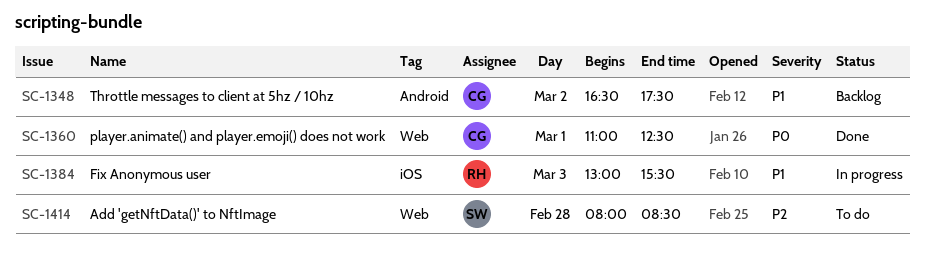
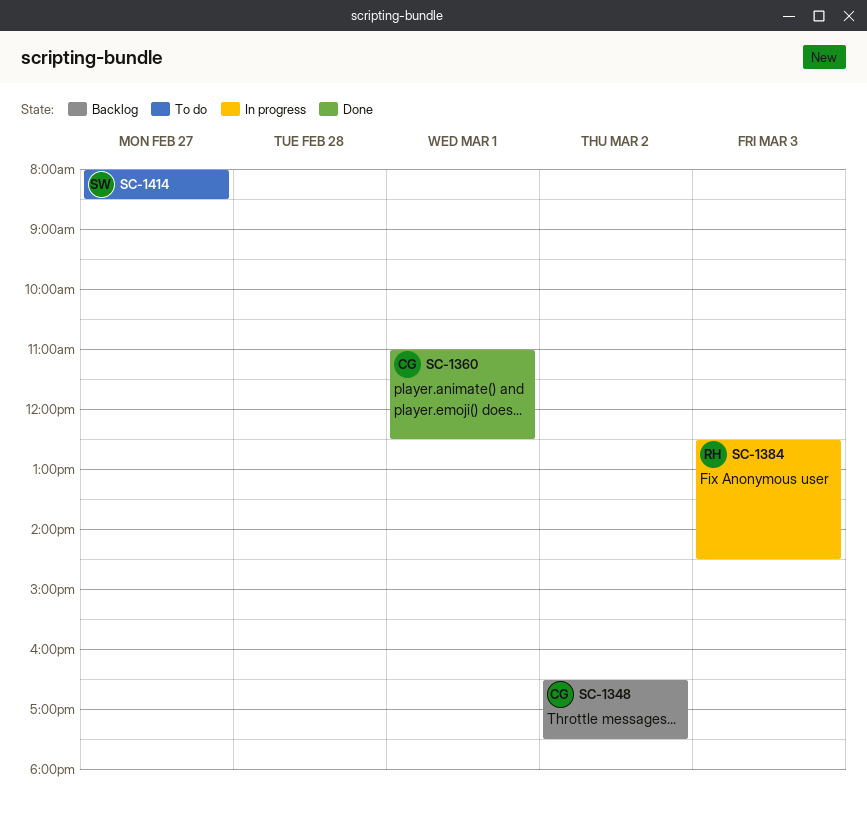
SC-1384, begins: 13:00 -> 12:30
SC-1384, ends: 15:30 -> 14:30
SC-1414, day: Feb 28 -> Feb 27

